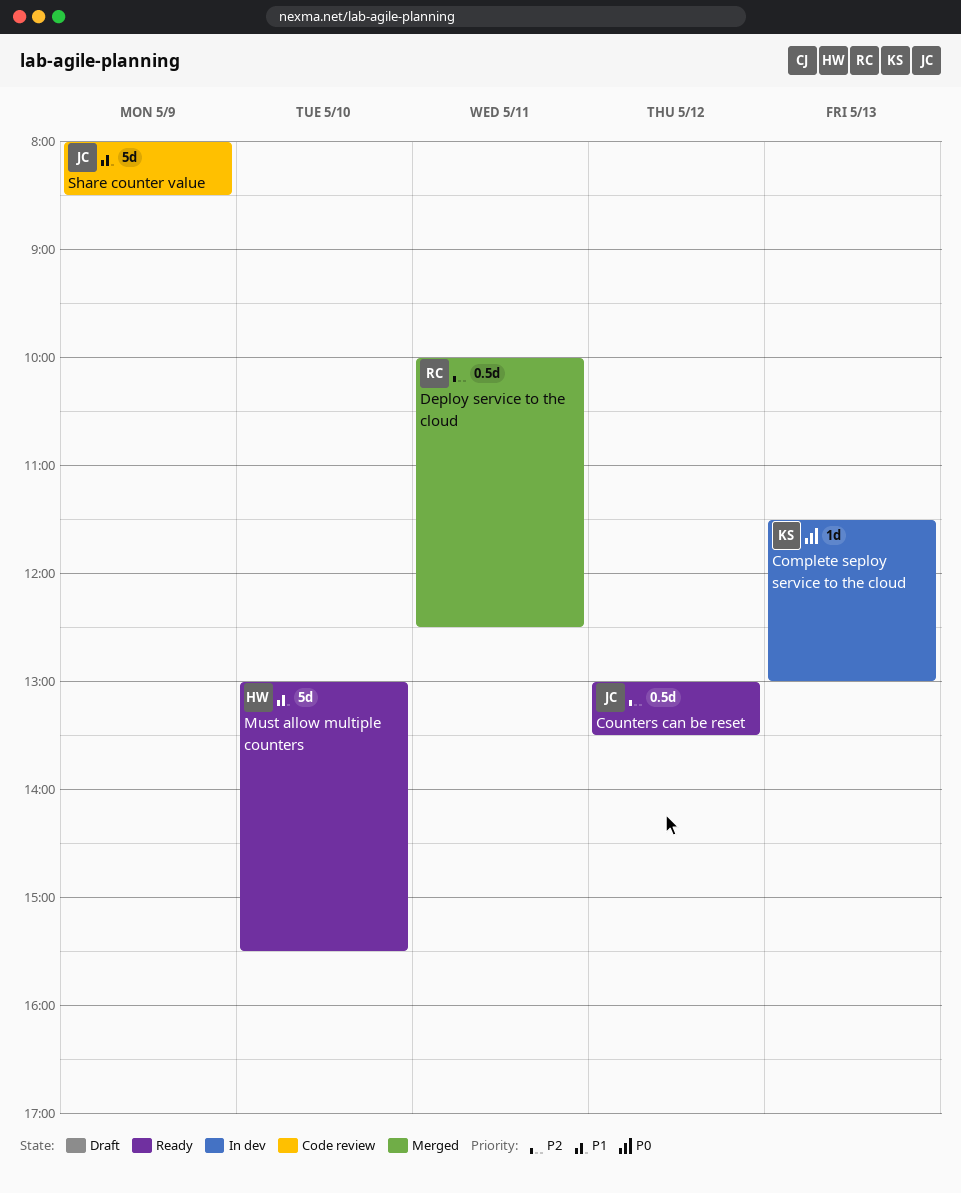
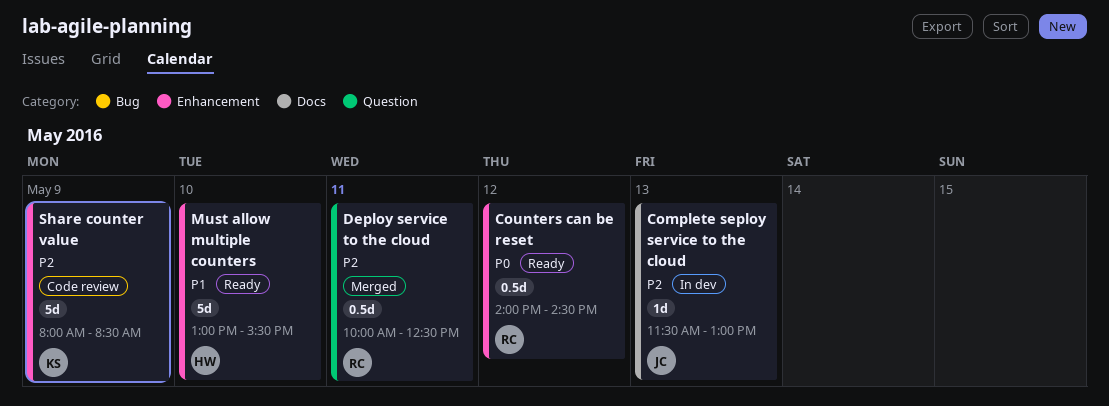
Complete seploy service to the cloud, owner: KS -> JC
Complete seploy service to the cloud, priority: P0 -> P2
Counters can be reset, owner: JC -> RC
Counters can be reset, priority: P2 -> P0
Counters can be reset, begins: 13:00 -> 14:00
Counters can be reset, ends: 13:30 -> 14:30
Share counter value, owner: JC -> KS
Share counter value, priority: P1 -> P2

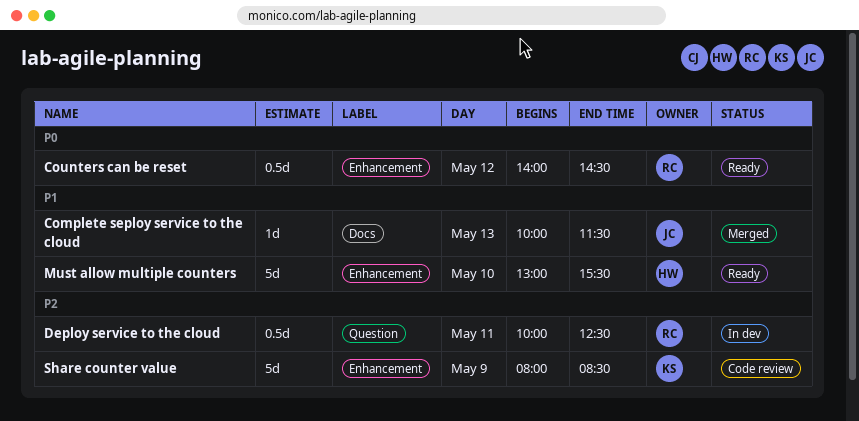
Complete seploy service to the cloud, status: In dev -> Merged
Complete seploy service to the cloud, priority: P2 -> P1
Complete seploy service to the cloud, begins: 11:30 -> 10:00
Complete seploy service to the cloud, ends: 13:00 -> 11:30
Deploy service to the cloud, status: Merged -> In dev

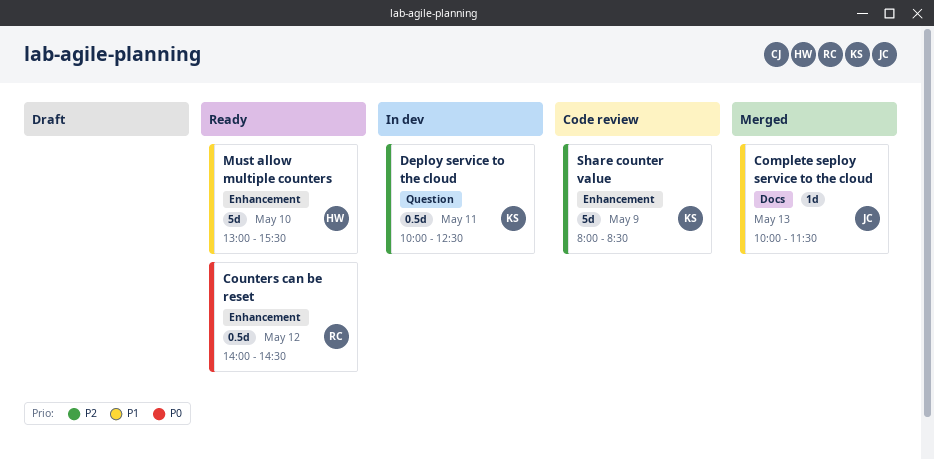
Deploy service to the cloud, owner: RC -> KS

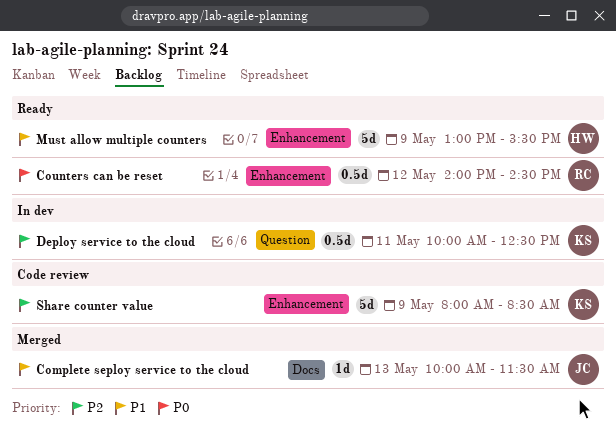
Must allow multiple counters, day: May 10 -> May 9

